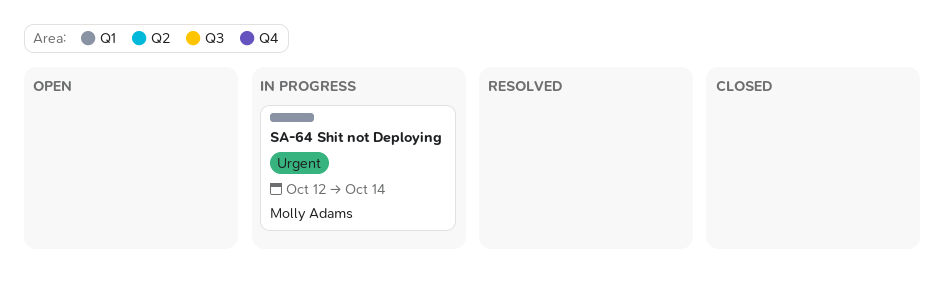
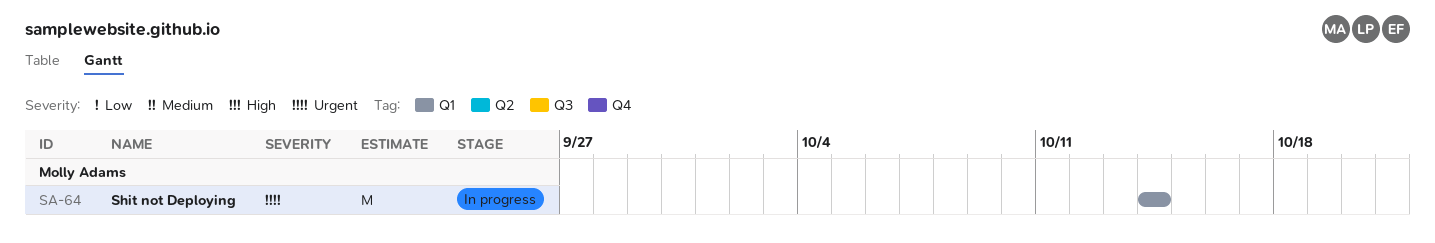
SA-64, start: Oct 12 -> Oct 14

